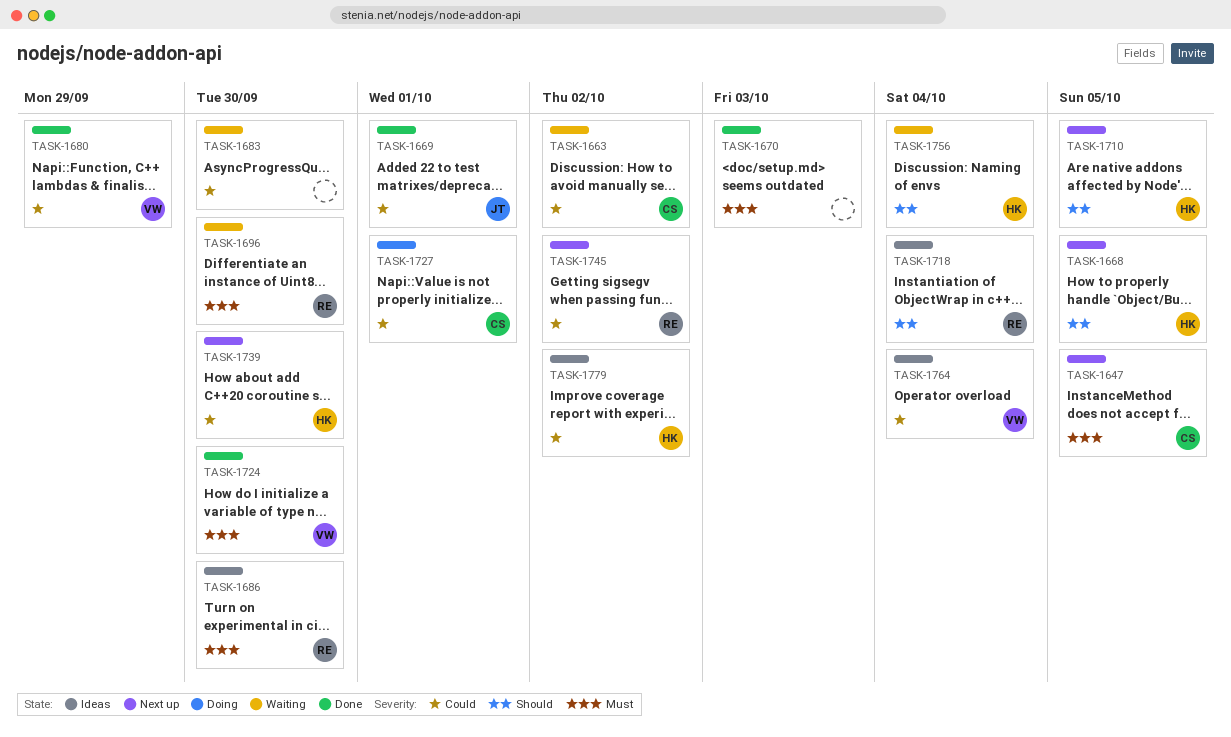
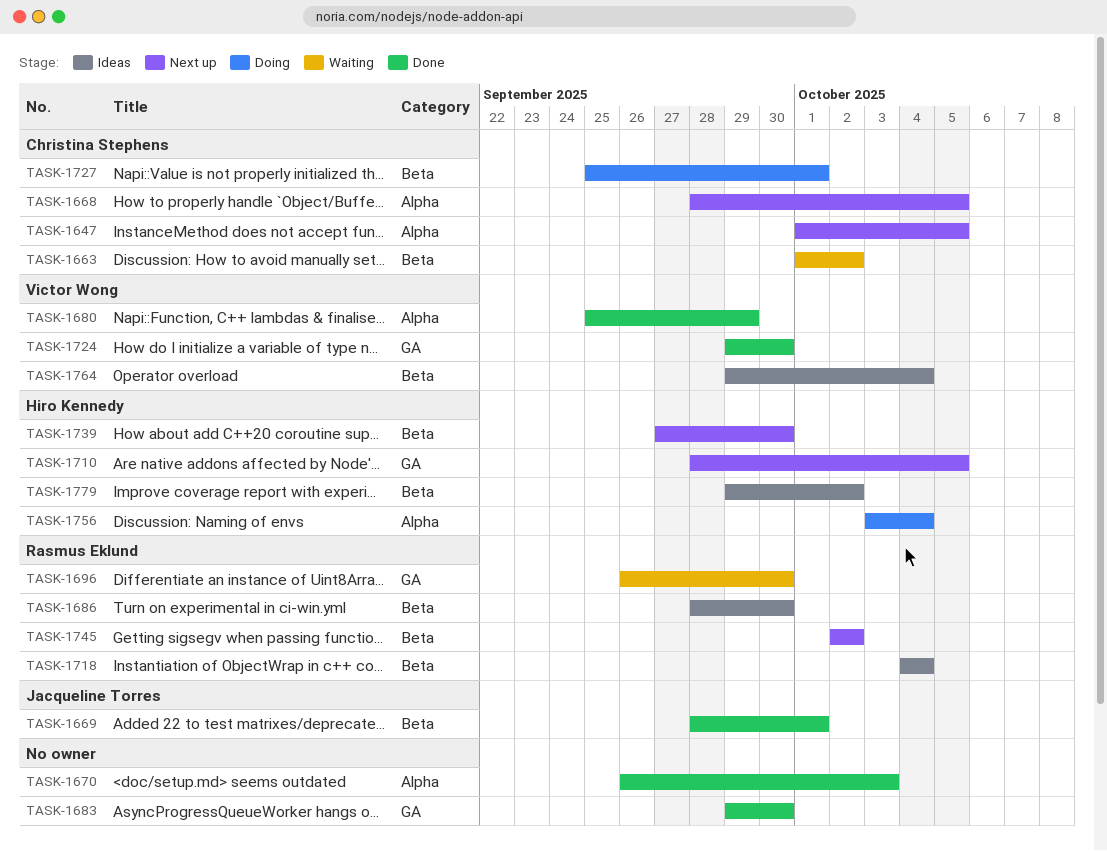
TASK-1668, owner: Hiro Kennedy -> Christina Stephens
TASK-1683, status: Waiting -> Done
TASK-1756, status: Waiting -> Doing

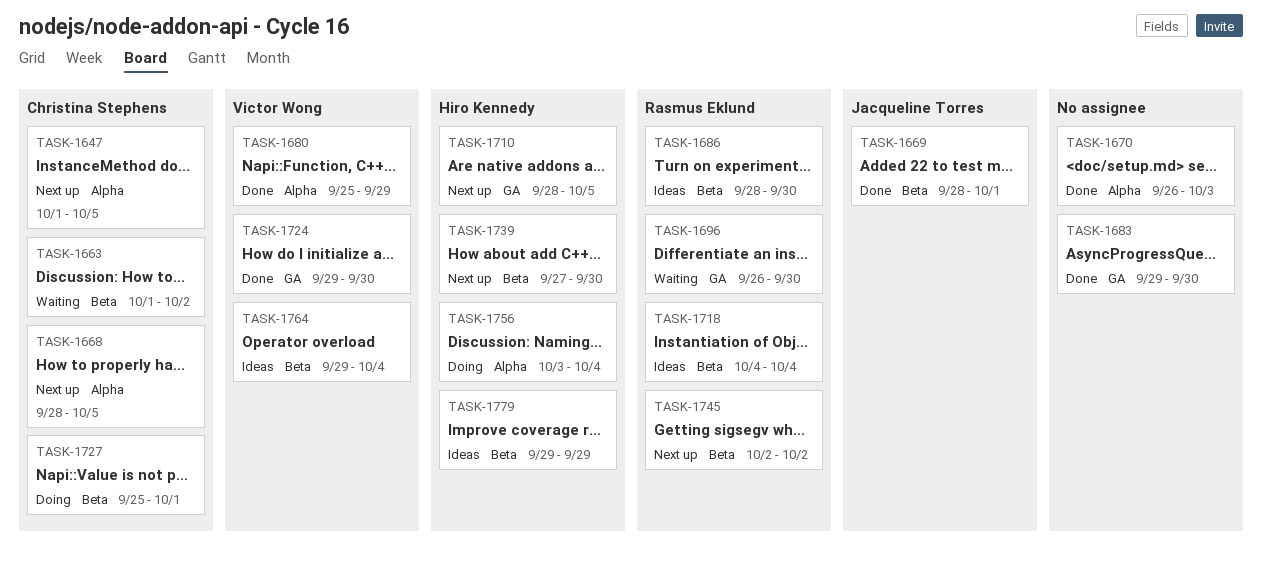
TASK-1779, due: Oct 2 -> Sep 29

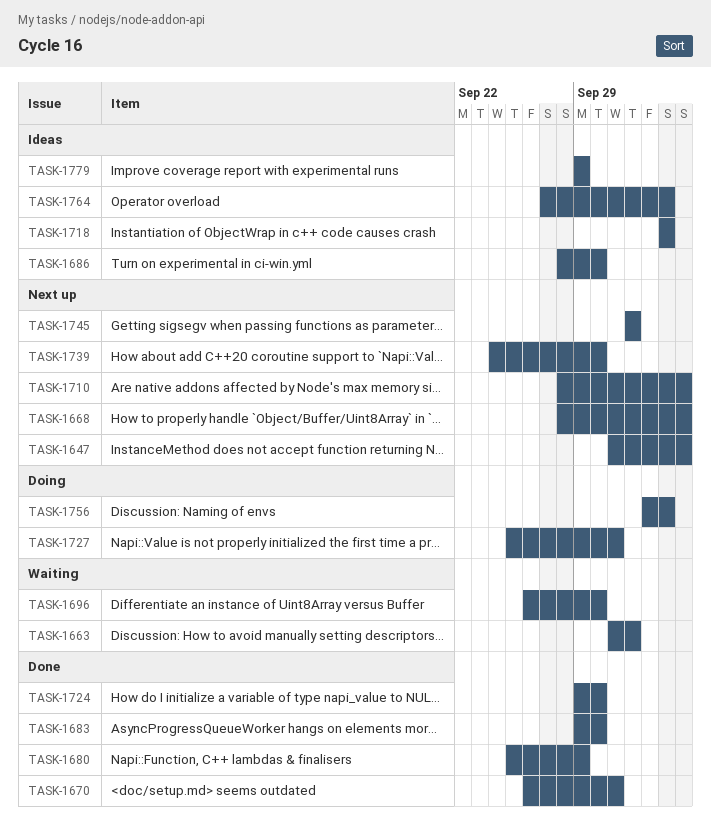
TASK-1669: present -> none
TASK-1670, due: Oct 3 -> Oct 1
TASK-1739, start: Sep 27 -> Sep 24
TASK-1764, start: Sep 29 -> Sep 27

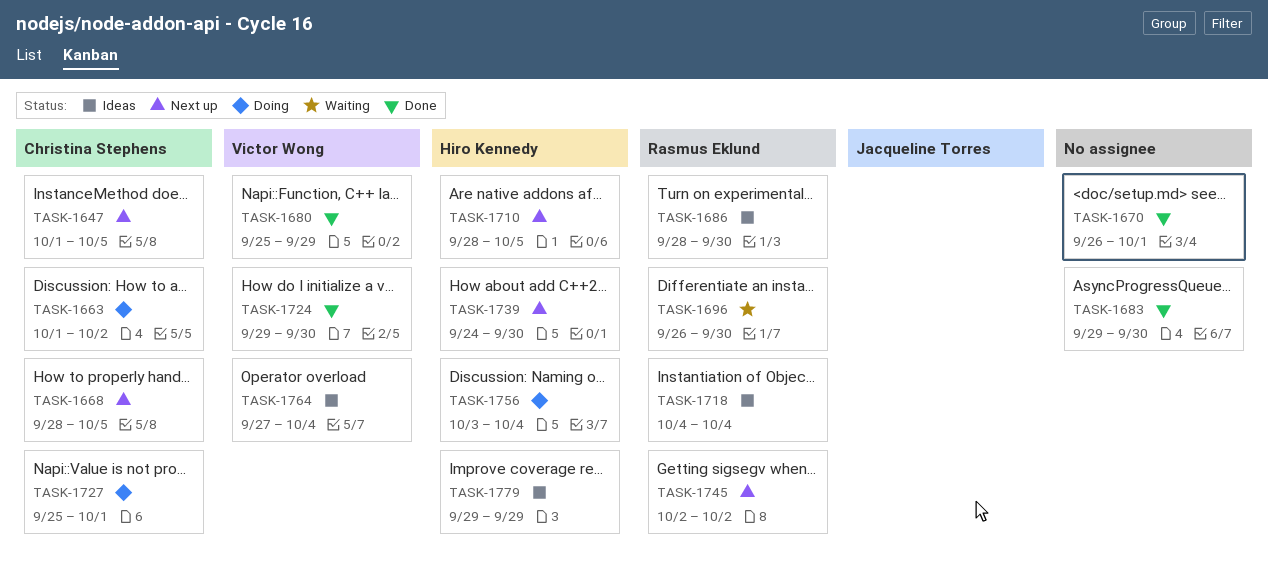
TASK-1663, status: Waiting -> Doing

